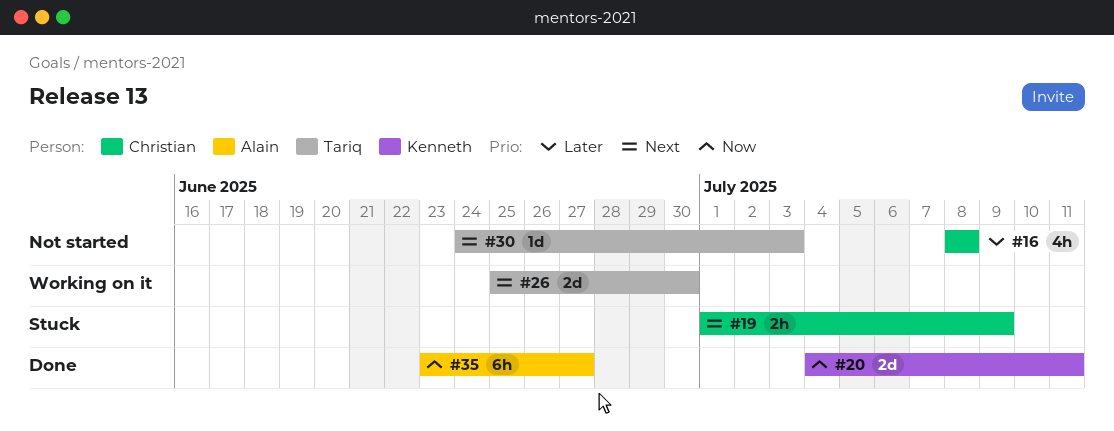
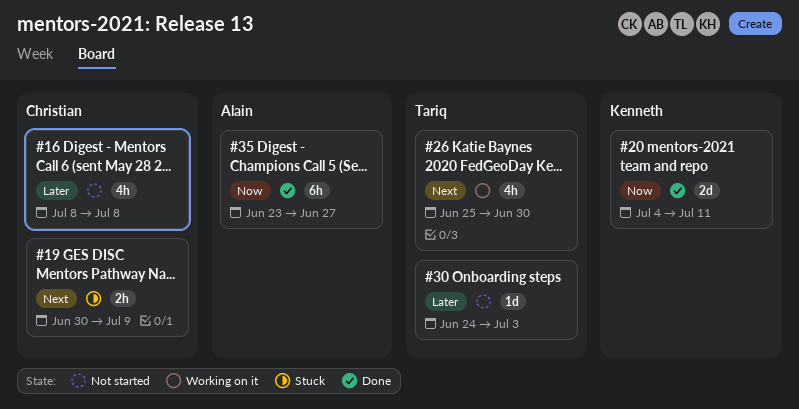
#19, start: Jul 1 -> Jun 30
#26, estimate: 2d -> 4h
#30, priority: Next -> Later

